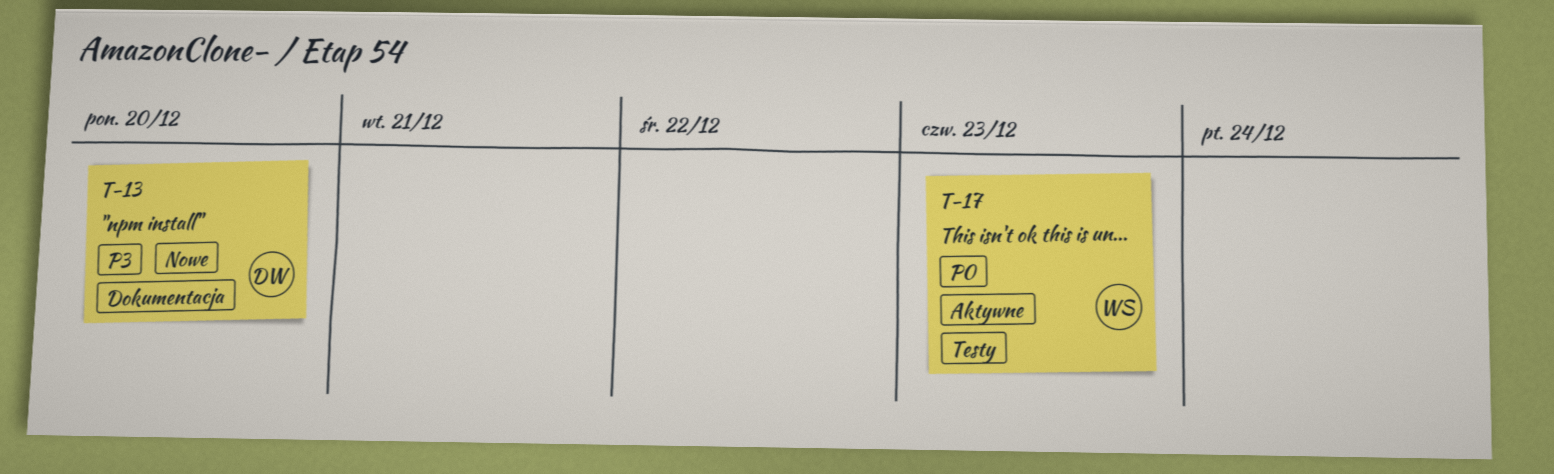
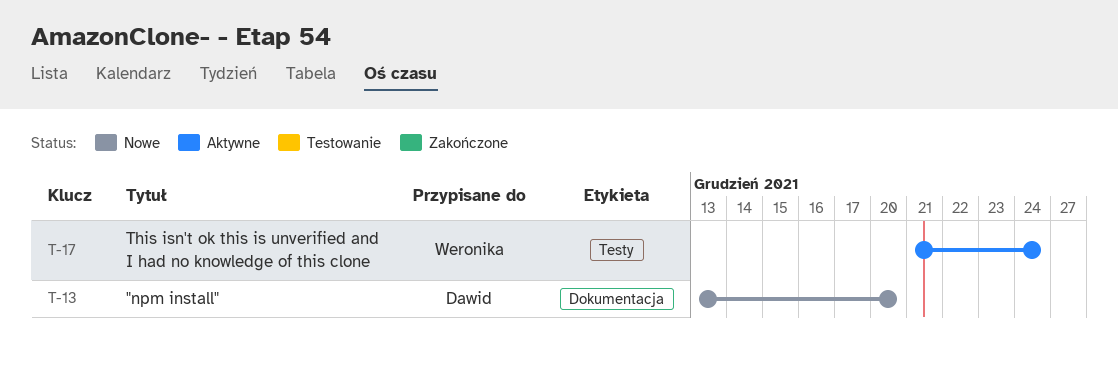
T-17, due: Dec 23 -> Dec 24

